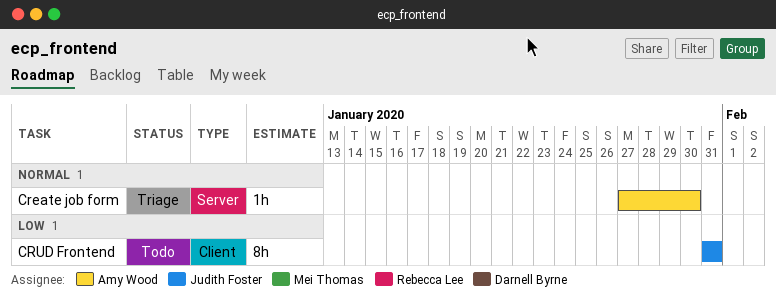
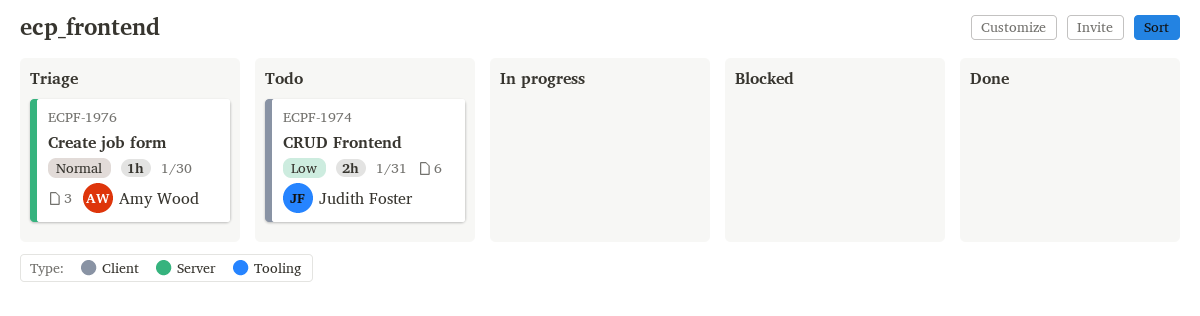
CRUD Frontend, estimate: 8h -> 2h

